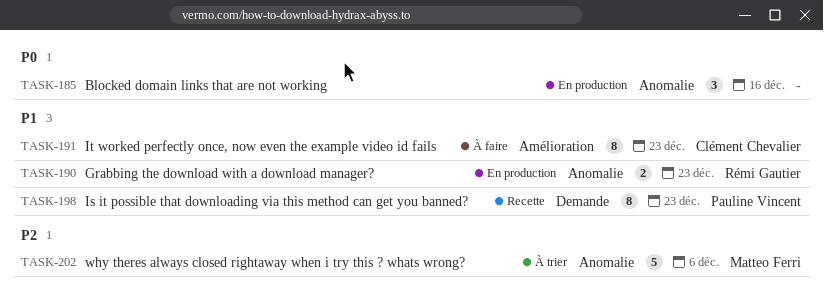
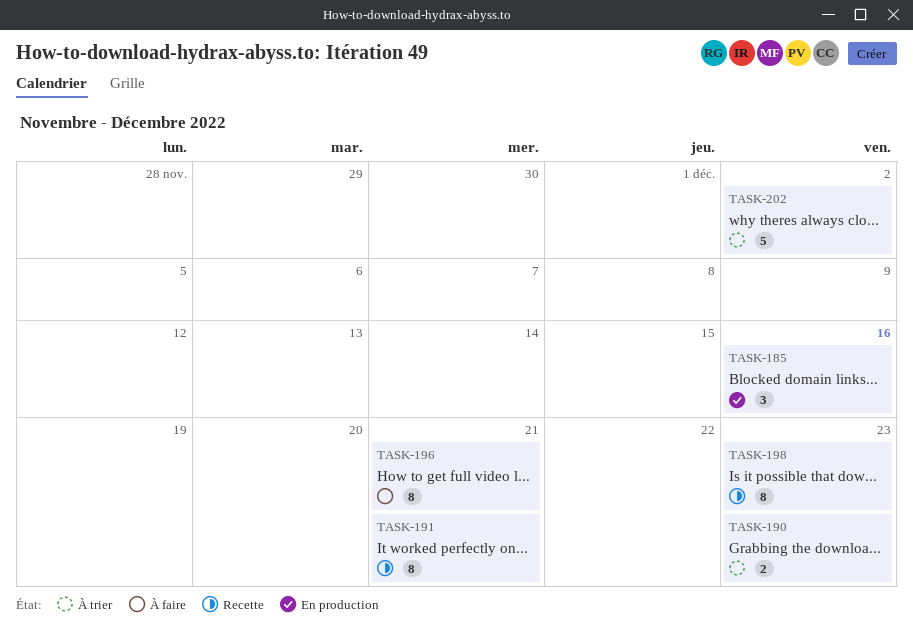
TASK-190, status: En production -> À trier
TASK-191, status: À faire -> Recette
TASK-191, due: Dec 23 -> Dec 21
TASK-196: none -> present
TASK-202, due: Dec 6 -> Dec 2

